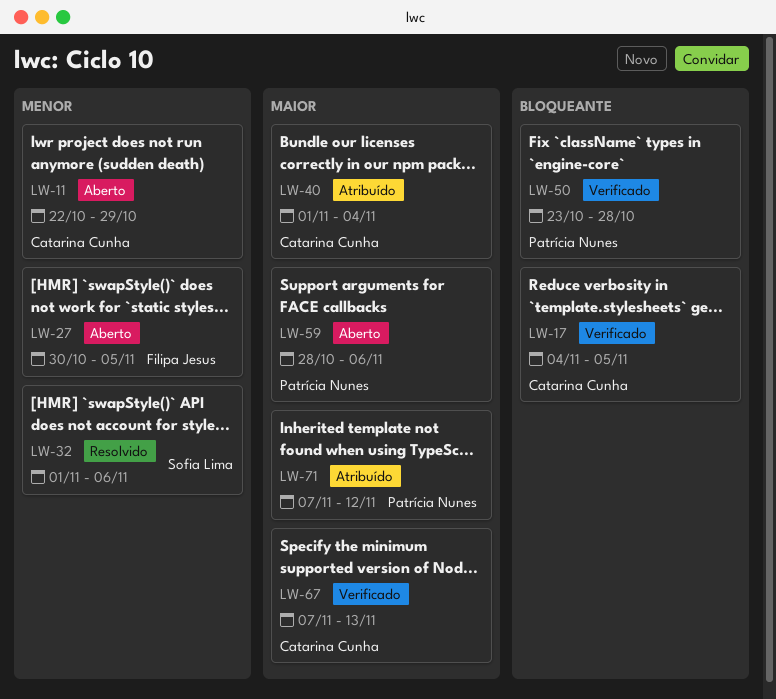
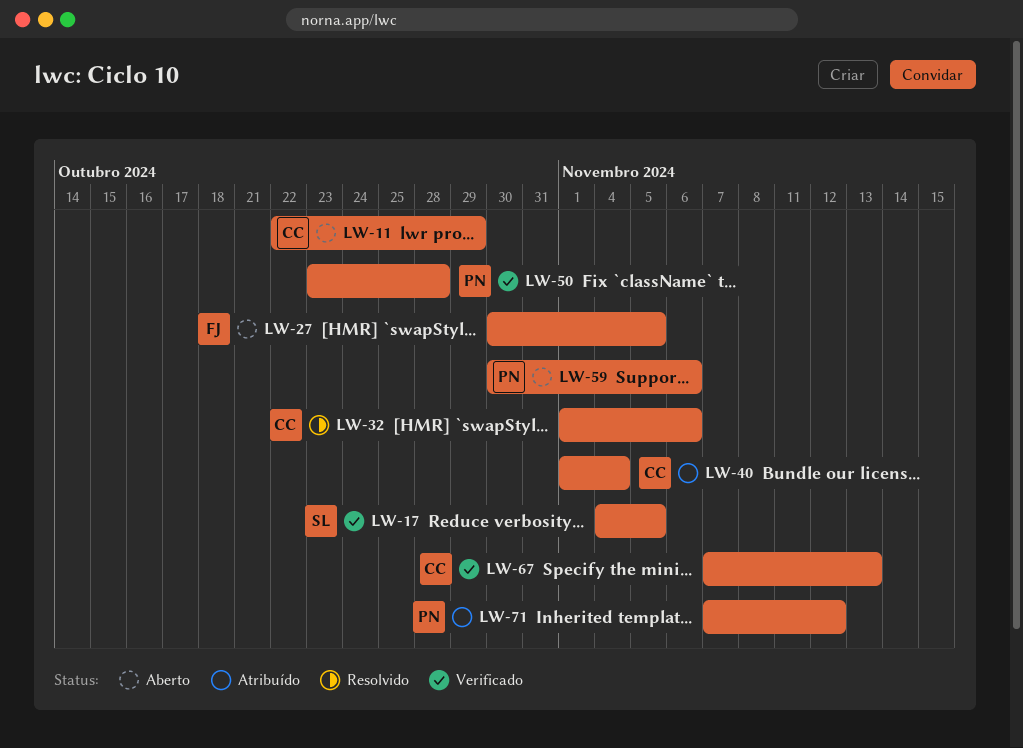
LW-17, owner: Catarina Cunha -> Sofia Lima
LW-32, owner: Sofia Lima -> Catarina Cunha
LW-59, start: Oct 28 -> Oct 30

